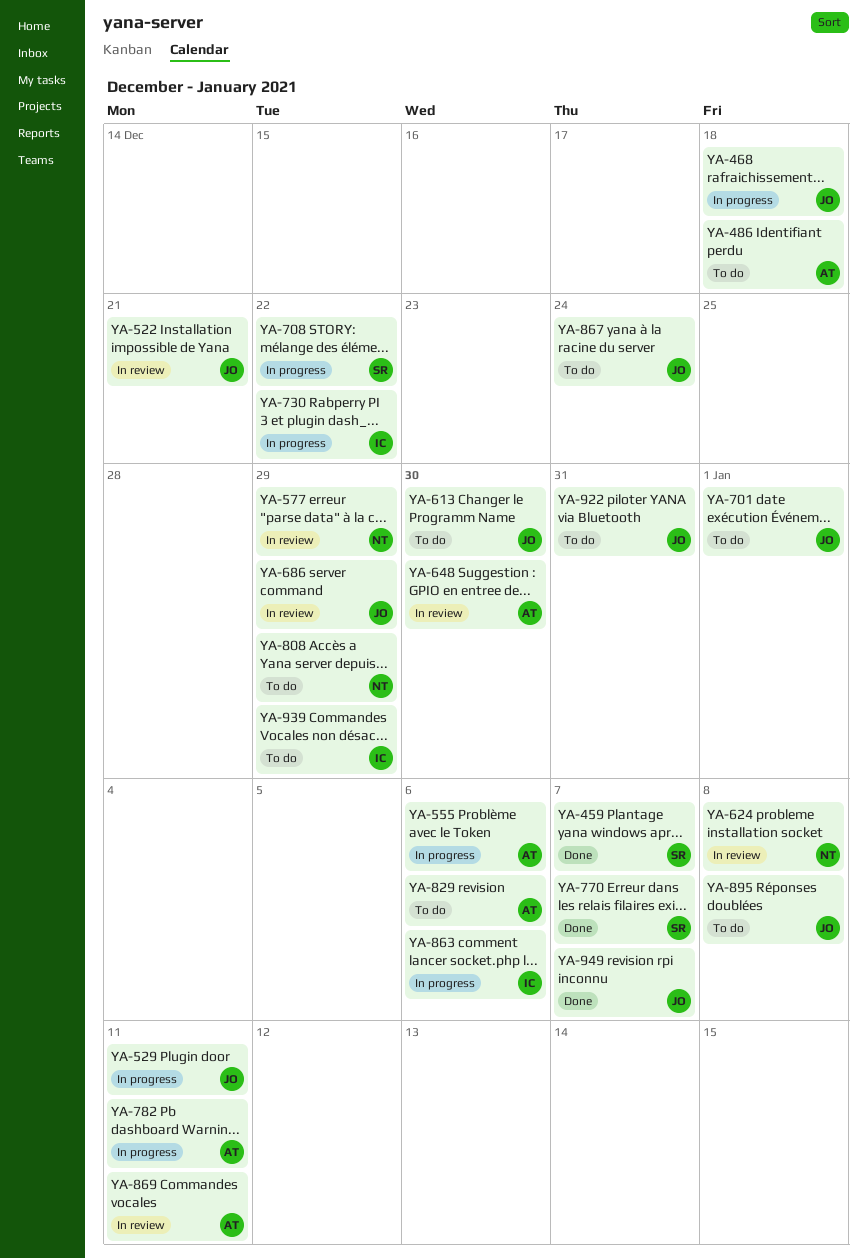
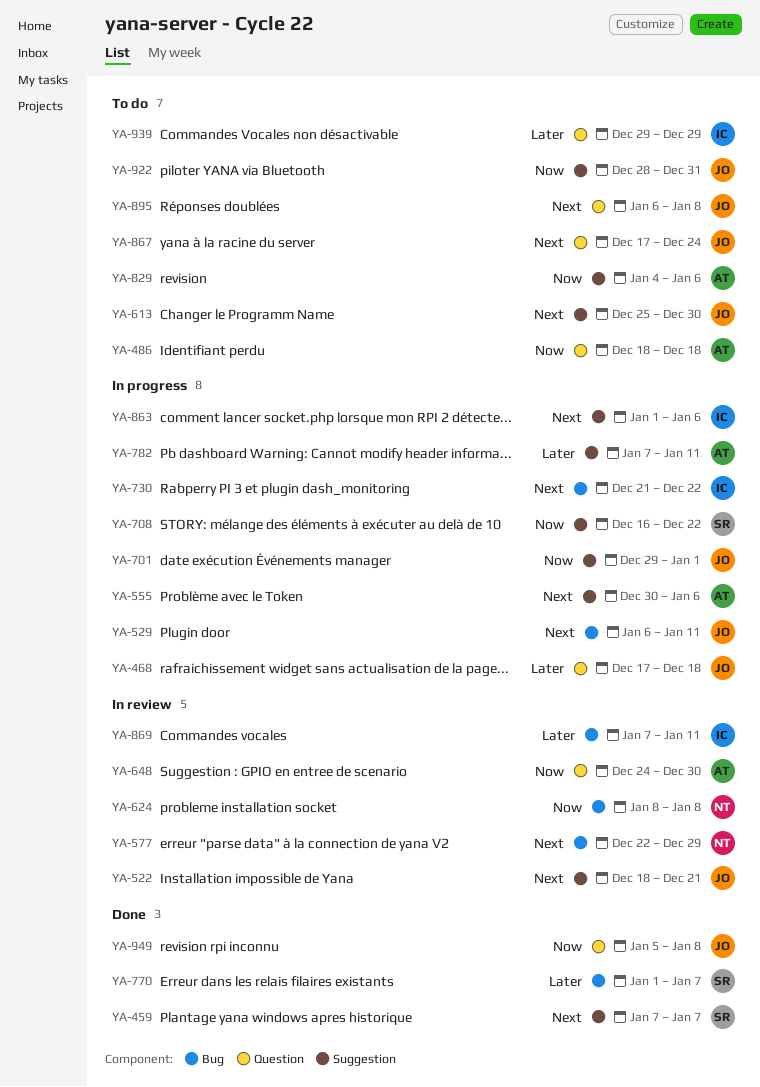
YA-686: present -> none
YA-701, status: To do -> In progress
YA-808: present -> none
YA-869, owner: AT -> IC
YA-949, due: Jan 7 -> Jan 8

